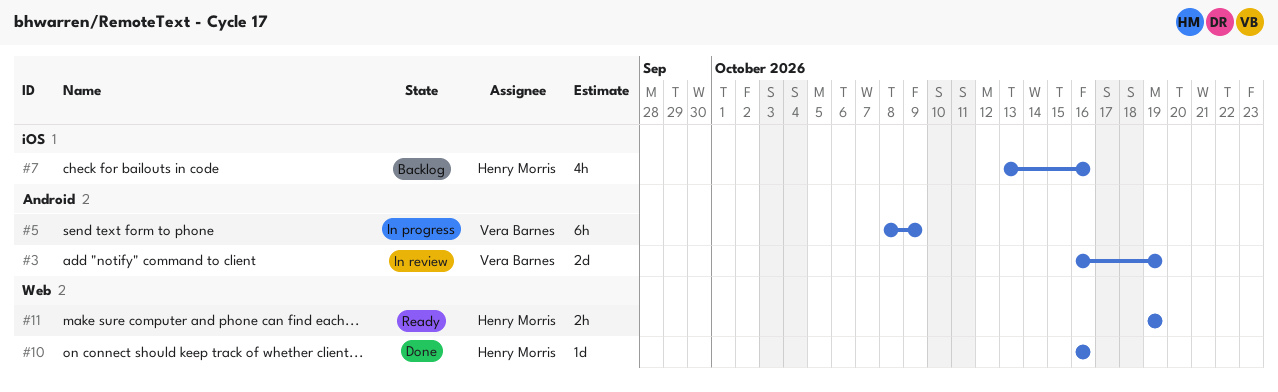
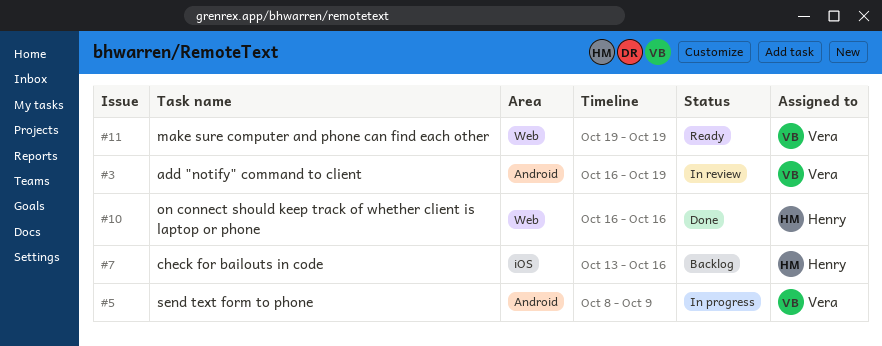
#11, owner: Henry Morris -> Vera Barnes

